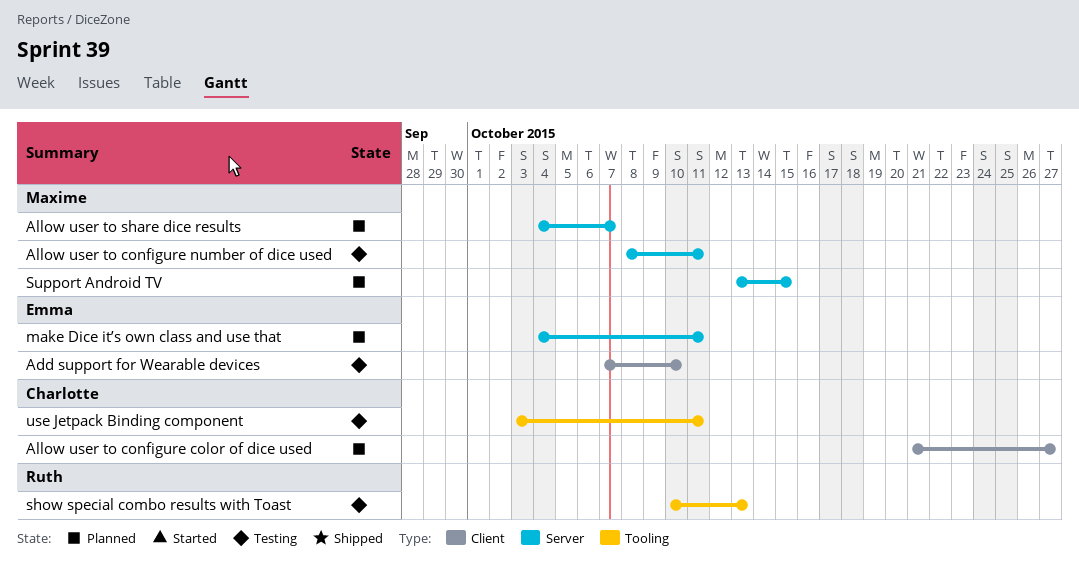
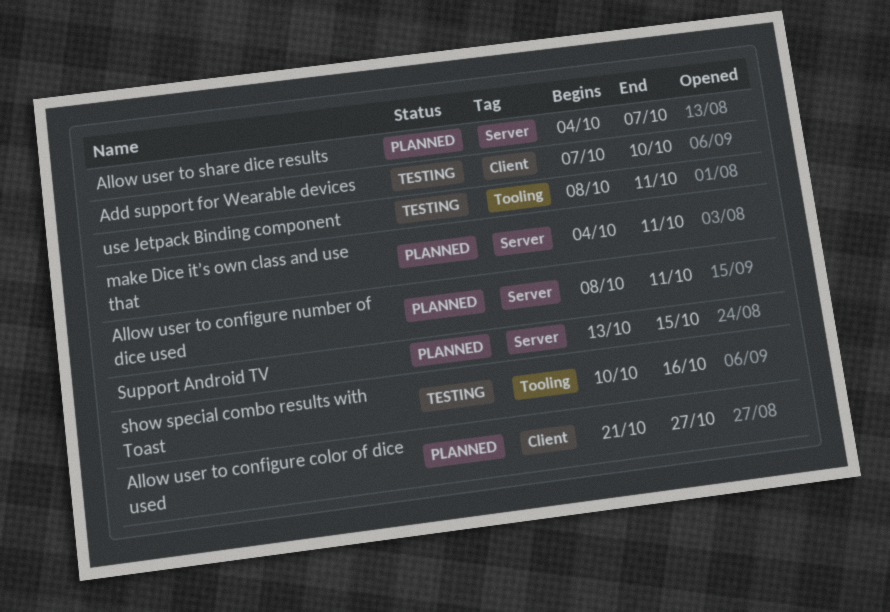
Allow user to configure number of dice used, status: Testing -> Planned
show special combo results with Toast, due: Oct 13 -> Oct 16
use Jetpack Binding component, start: Oct 3 -> Oct 8

